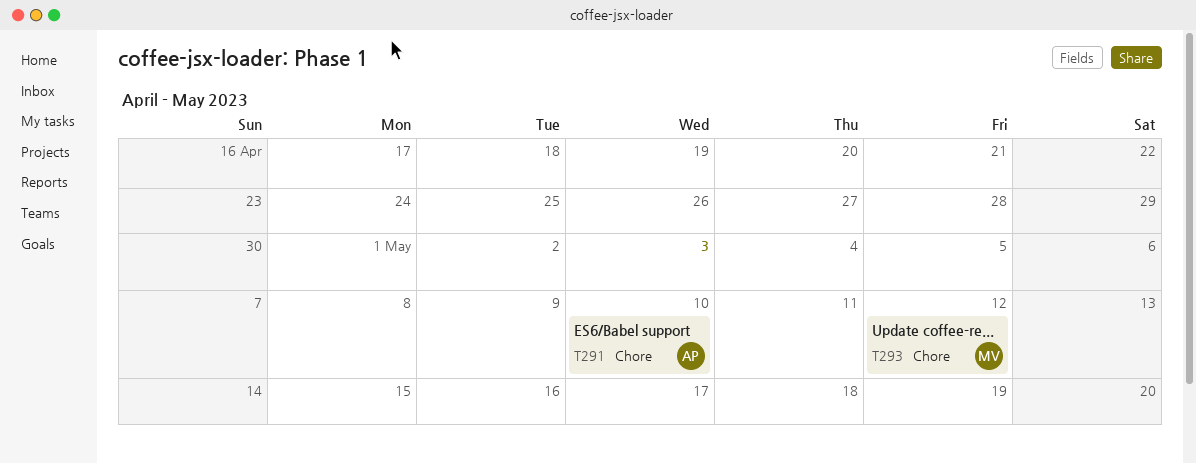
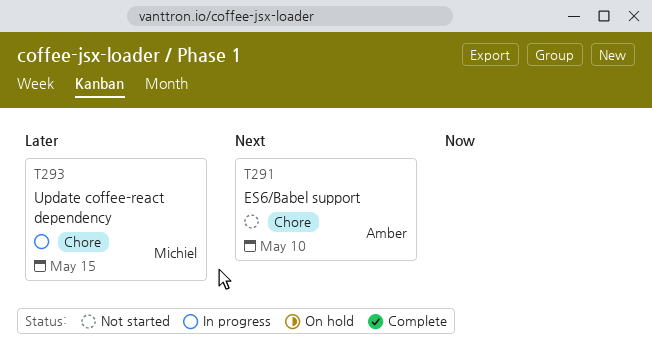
T293, due: May 12 -> May 15

